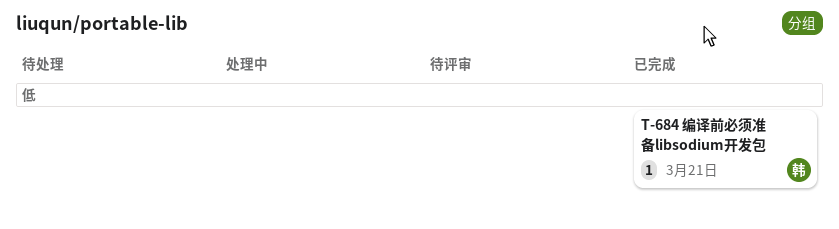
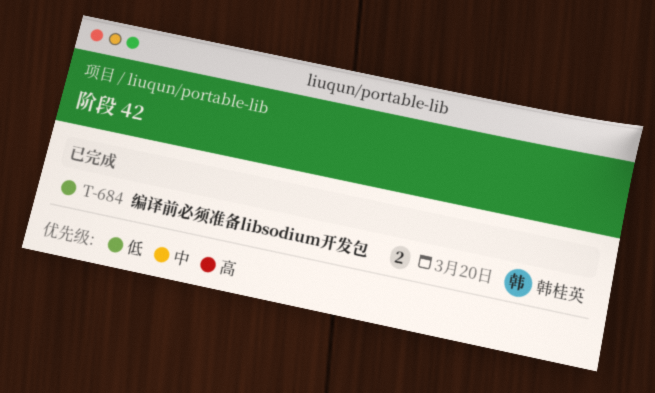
T-684, estimate: 1 -> 2
T-684, due: Mar 21 -> Mar 20

